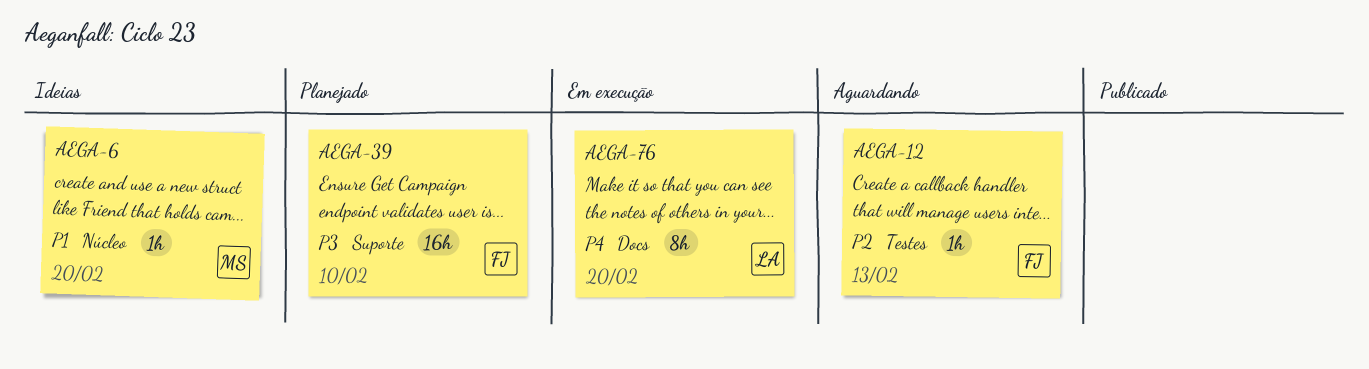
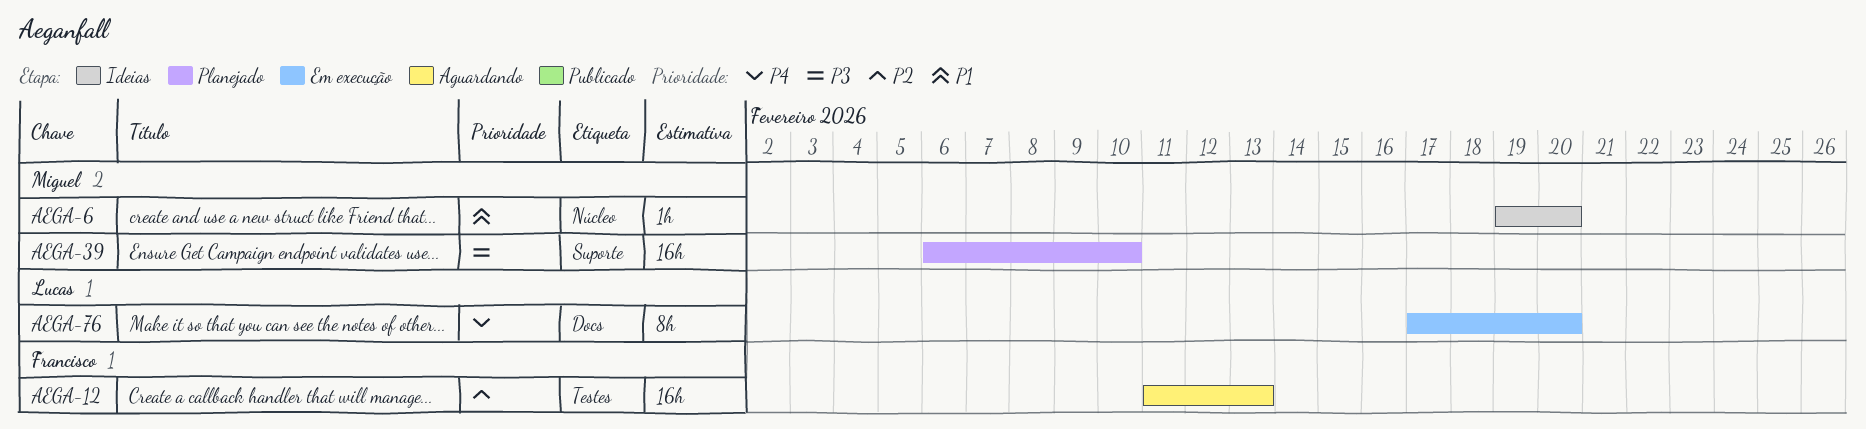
AEGA-12, estimate: 1h -> 16h
AEGA-39, owner: Francisco -> Miguel

